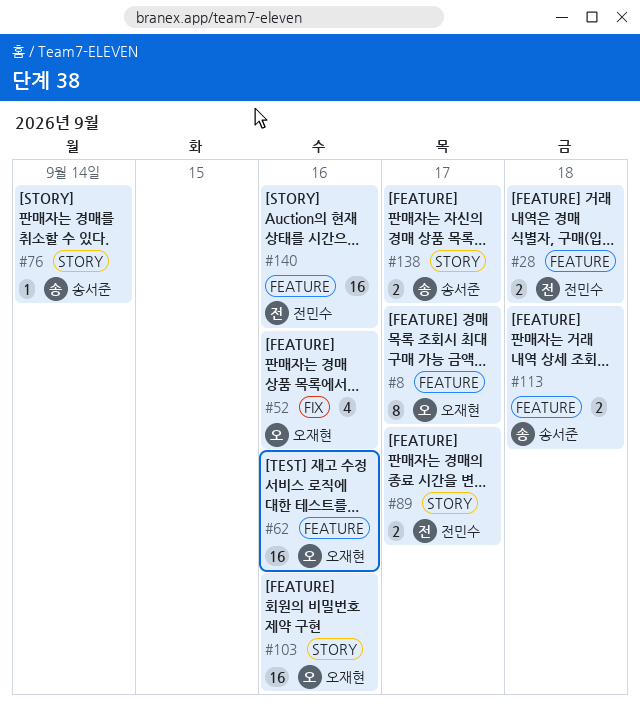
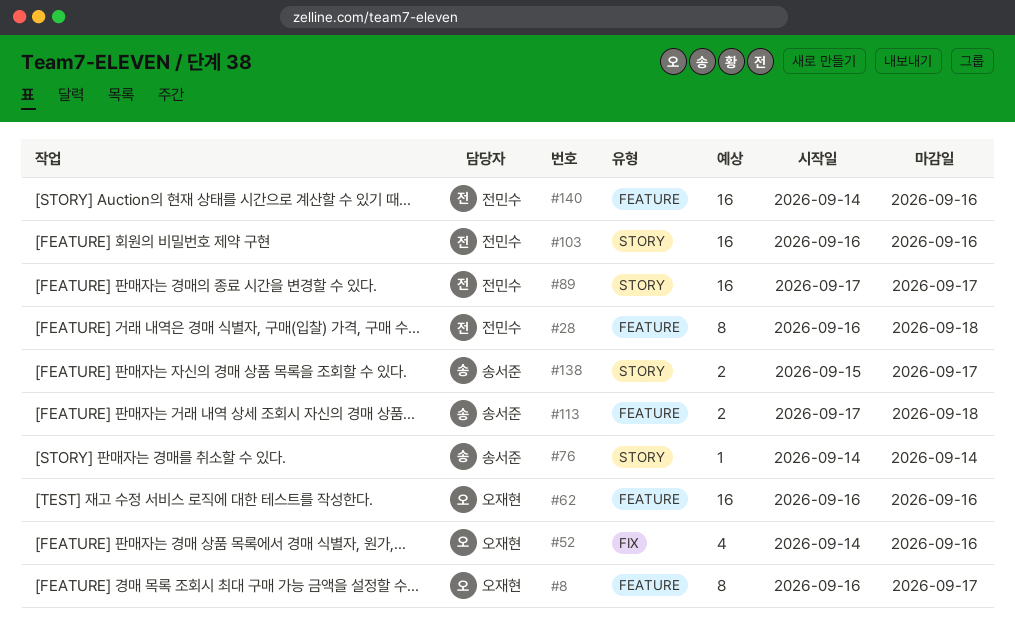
#28, estimate: 2 -> 8
#89, estimate: 2 -> 16
#103, owner: 오재현 -> 전민수

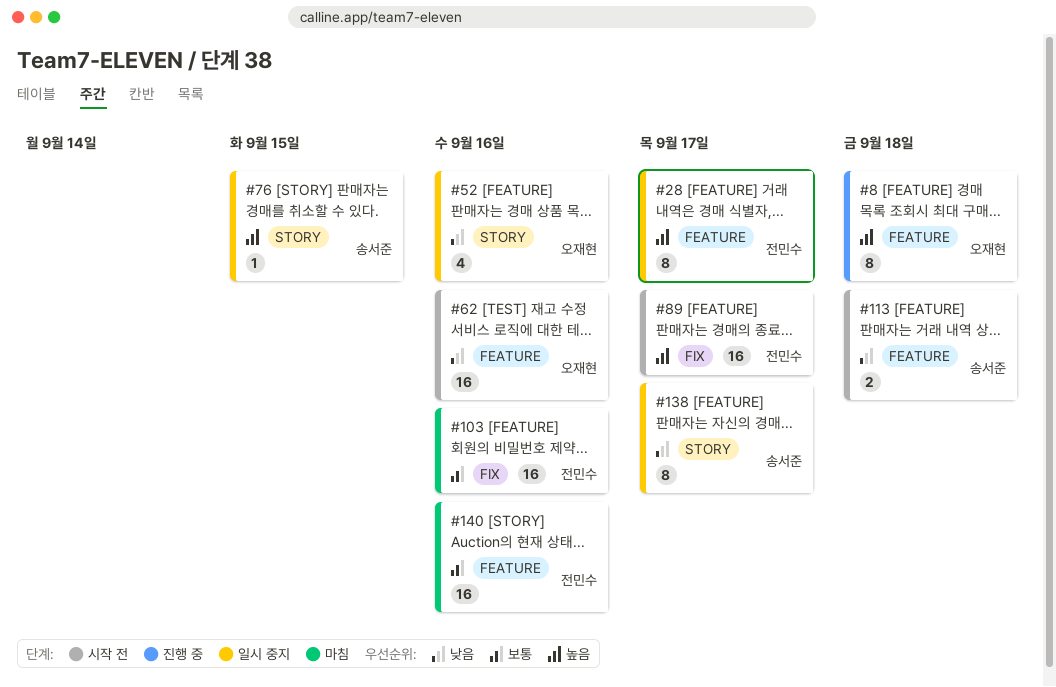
#8, due: Sep 17 -> Sep 18
#28, due: Sep 18 -> Sep 17
#52, label: FIX -> STORY
#76, due: Sep 14 -> Sep 15
#89, label: STORY -> FIX
#103, label: STORY -> FIX
#138, estimate: 2 -> 8

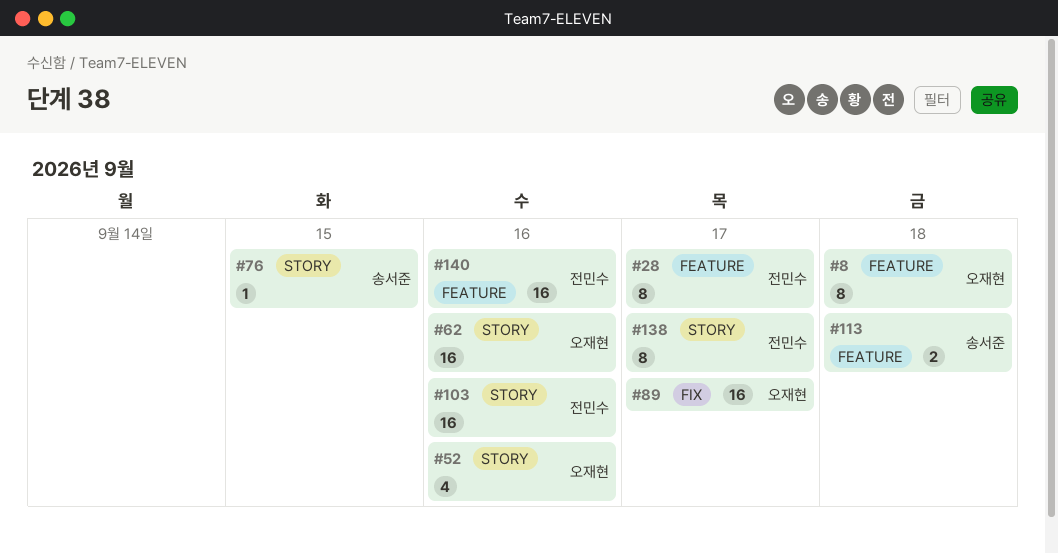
#62, label: FEATURE -> STORY
#89, owner: 전민수 -> 오재현
#103, label: FIX -> STORY
#138, owner: 송서준 -> 전민수

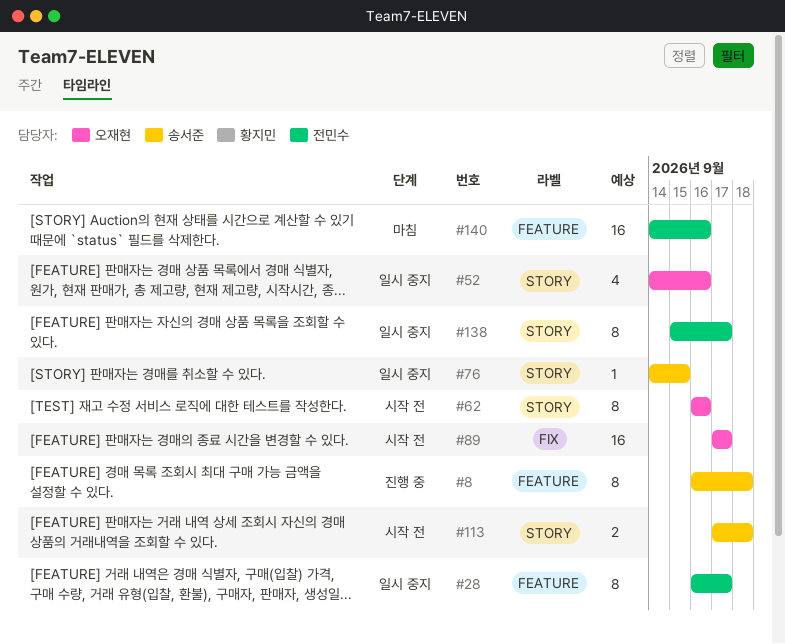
#8, owner: 오재현 -> 송서준
#62, estimate: 16 -> 8
#103: present -> none
#113, label: FEATURE -> STORY

